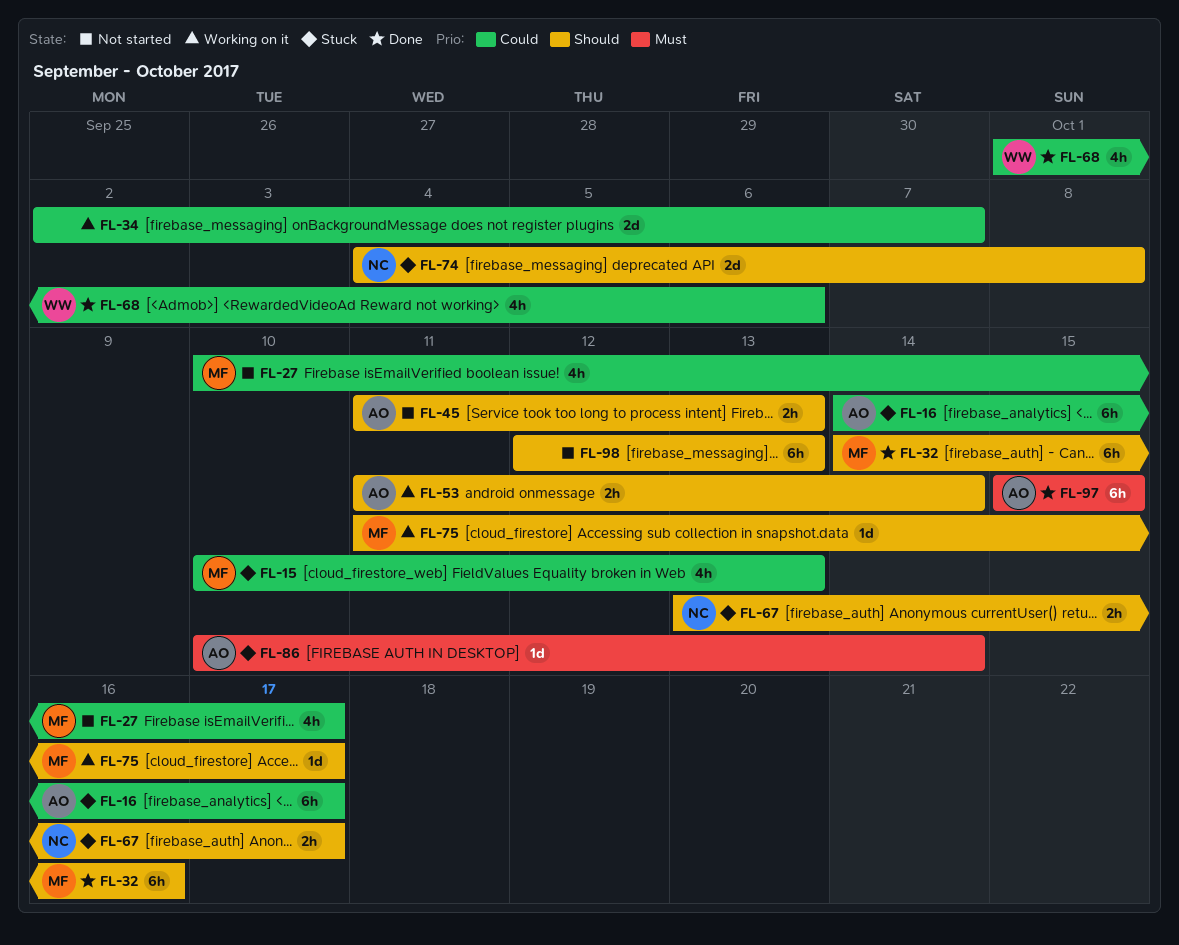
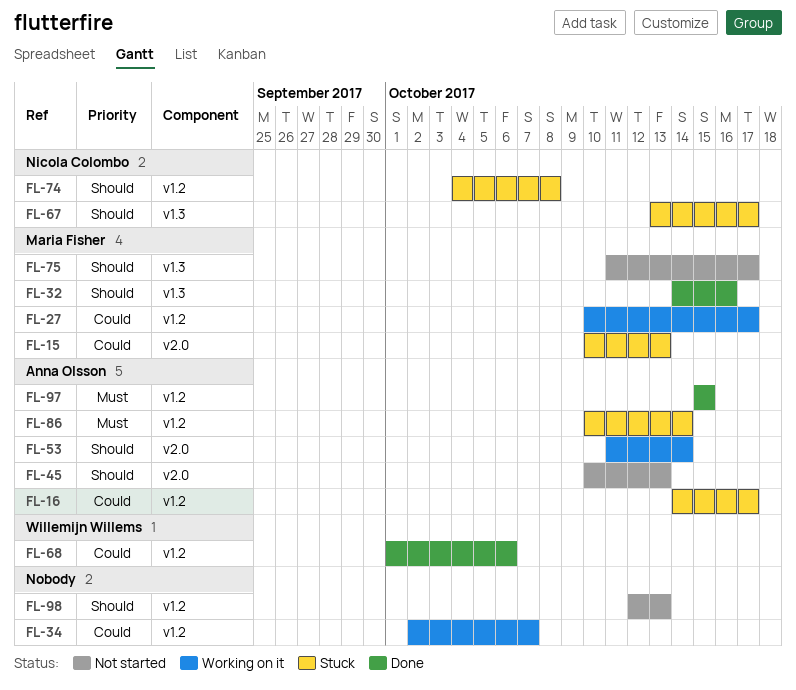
FL-27, status: Not started -> Working on it
FL-45, start: Oct 11 -> Oct 10
FL-75, status: Working on it -> Not started

